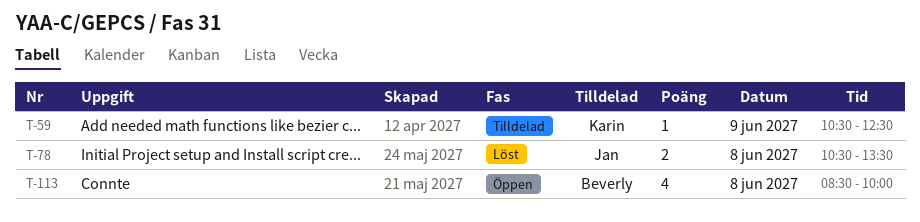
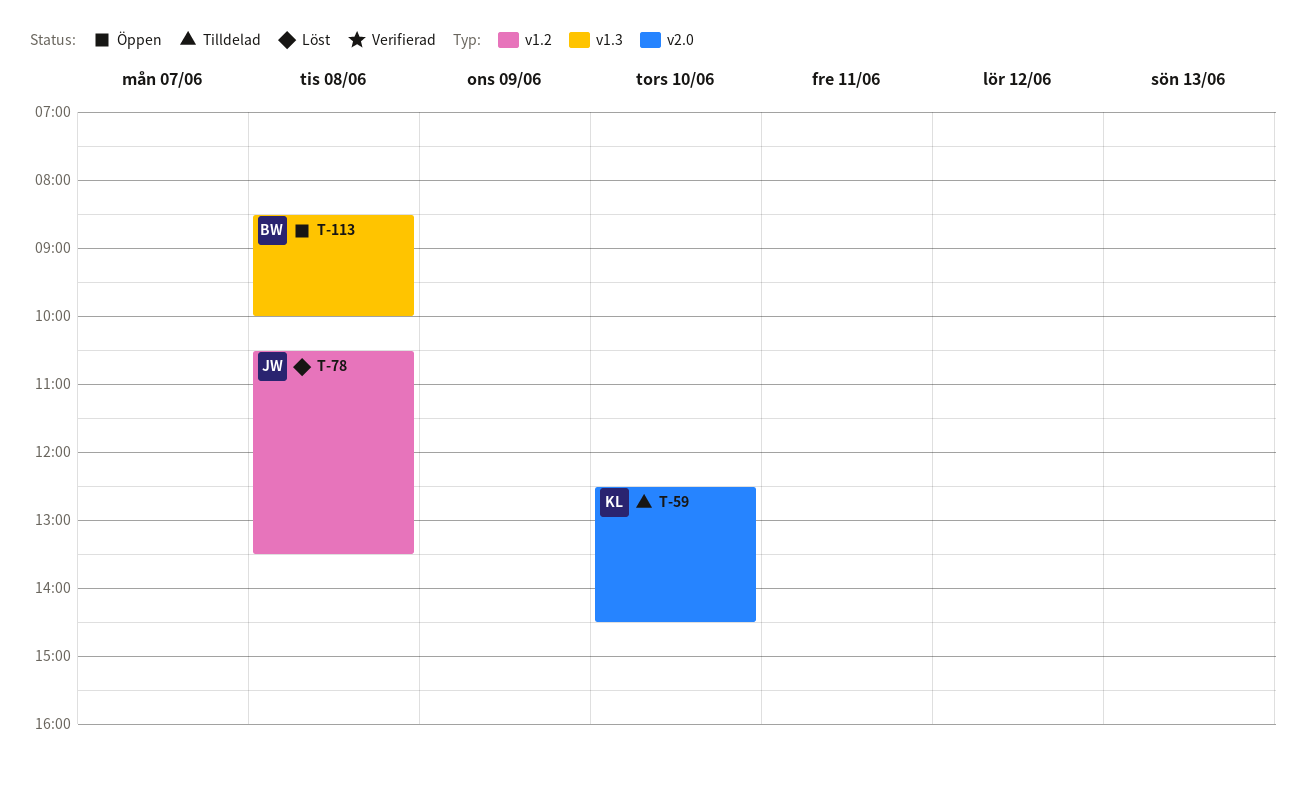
T-59, day: Jun 9 -> Jun 10
T-59, begins: 10:30 -> 12:30
T-59, ends: 12:30 -> 14:30

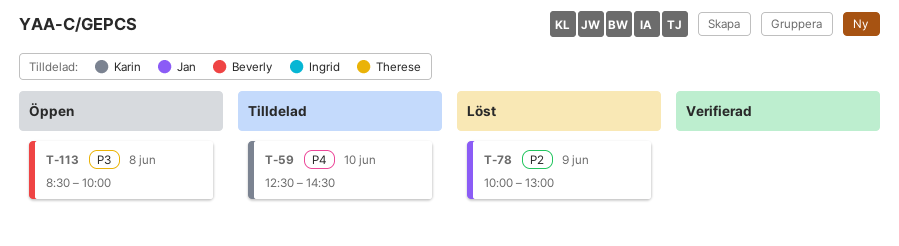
T-78, day: Jun 8 -> Jun 9
T-78, begins: 10:30 -> 10:00
T-78, ends: 13:30 -> 13:00

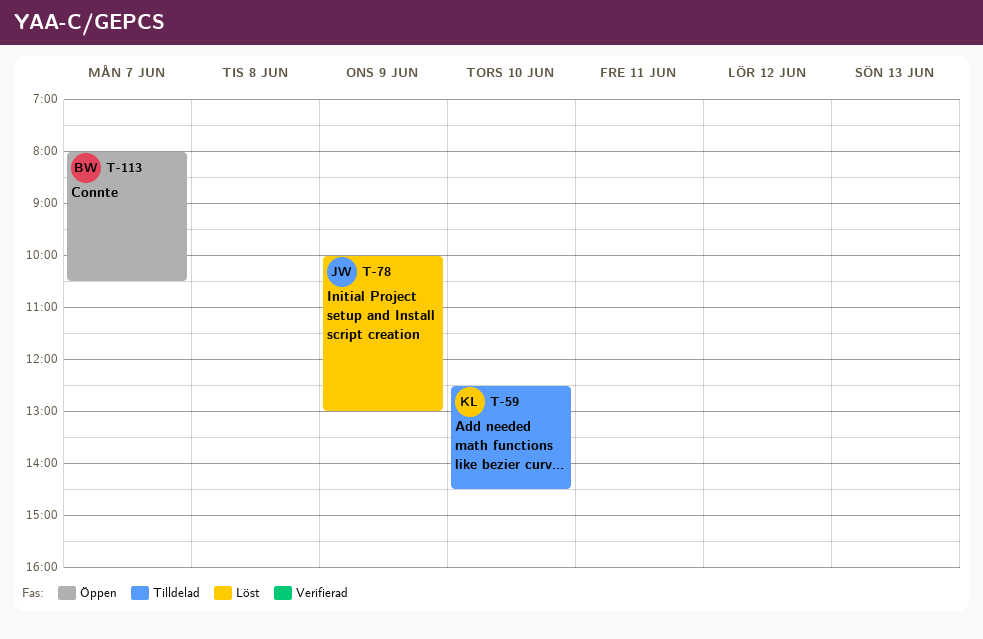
T-113, day: Jun 8 -> Jun 7
T-113, begins: 08:30 -> 08:00
T-113, ends: 10:00 -> 10:30

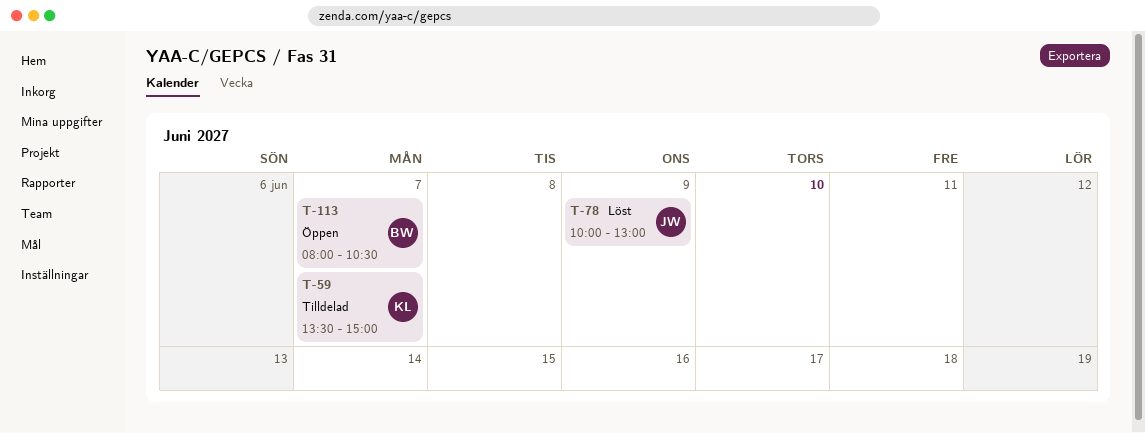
T-59, day: Jun 10 -> Jun 7
T-59, begins: 12:30 -> 13:30
T-59, ends: 14:30 -> 15:00

